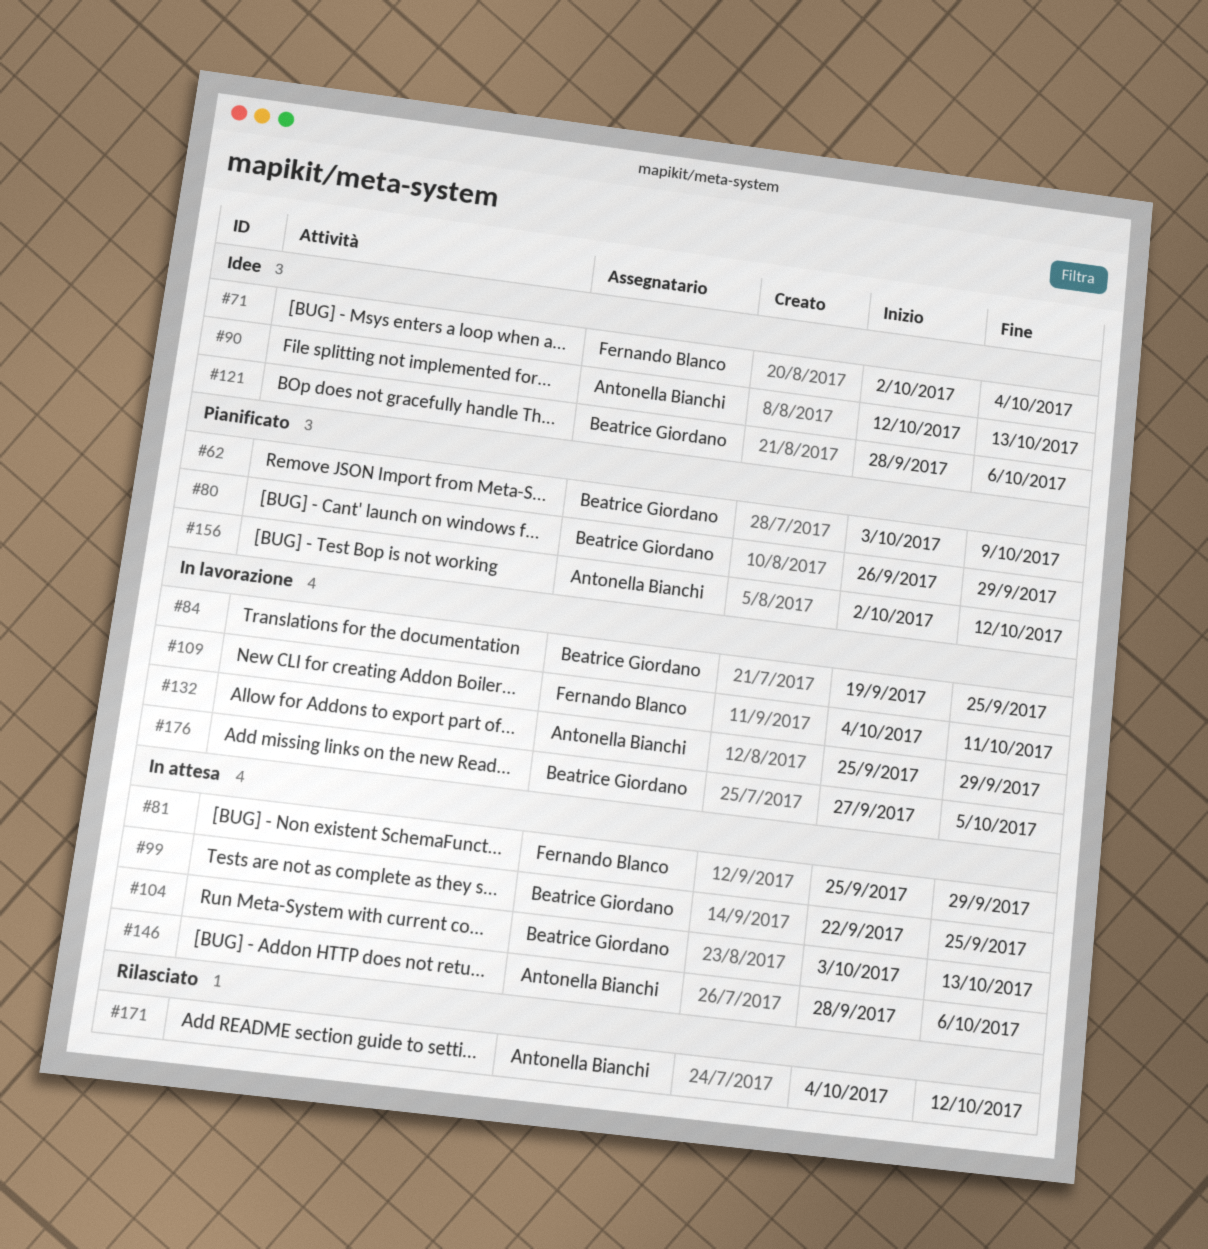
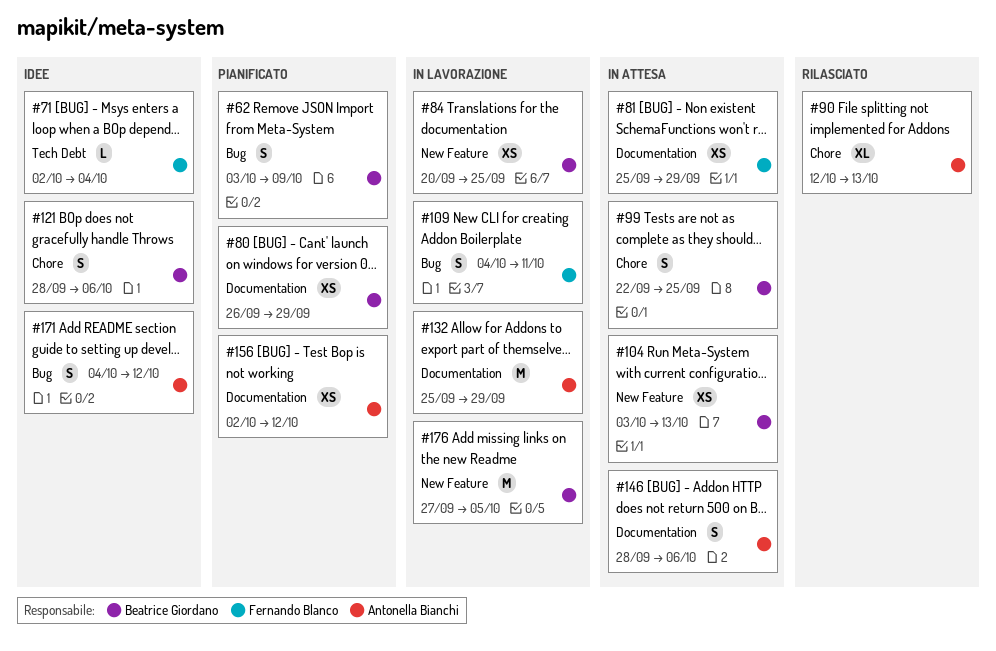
#84, start: Sep 19 -> Sep 20
#90, status: Idee -> Rilasciato
#171, status: Rilasciato -> Idee

